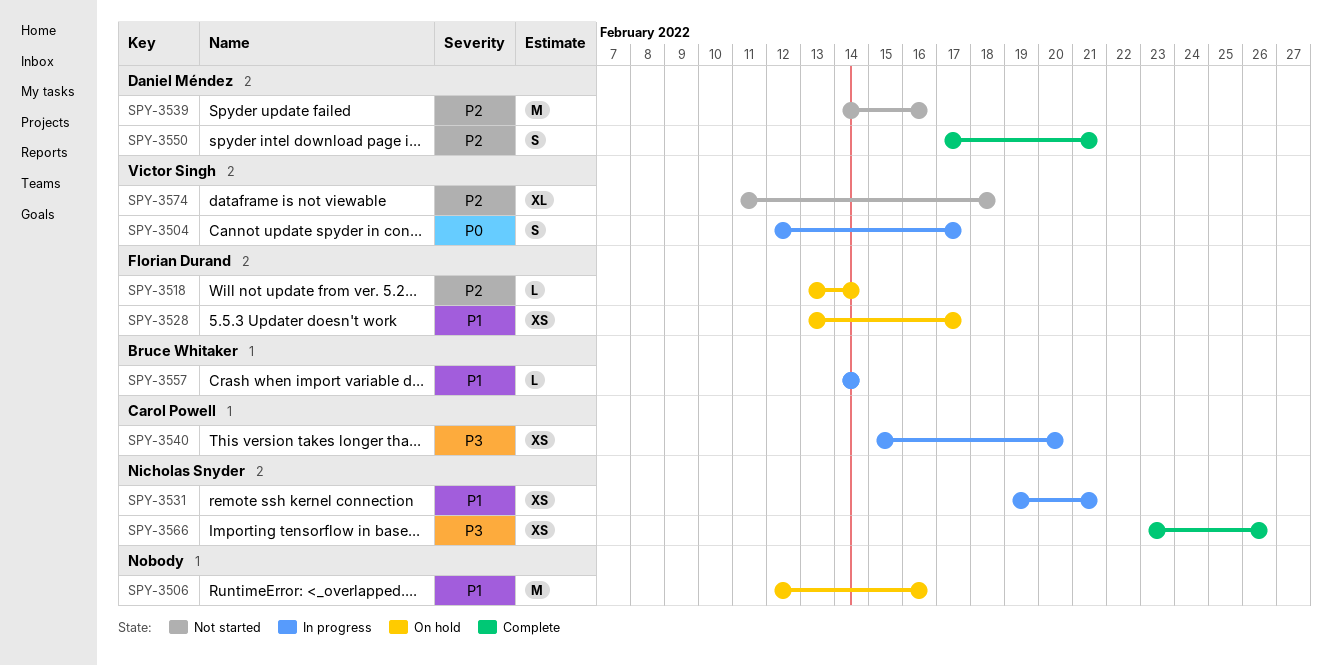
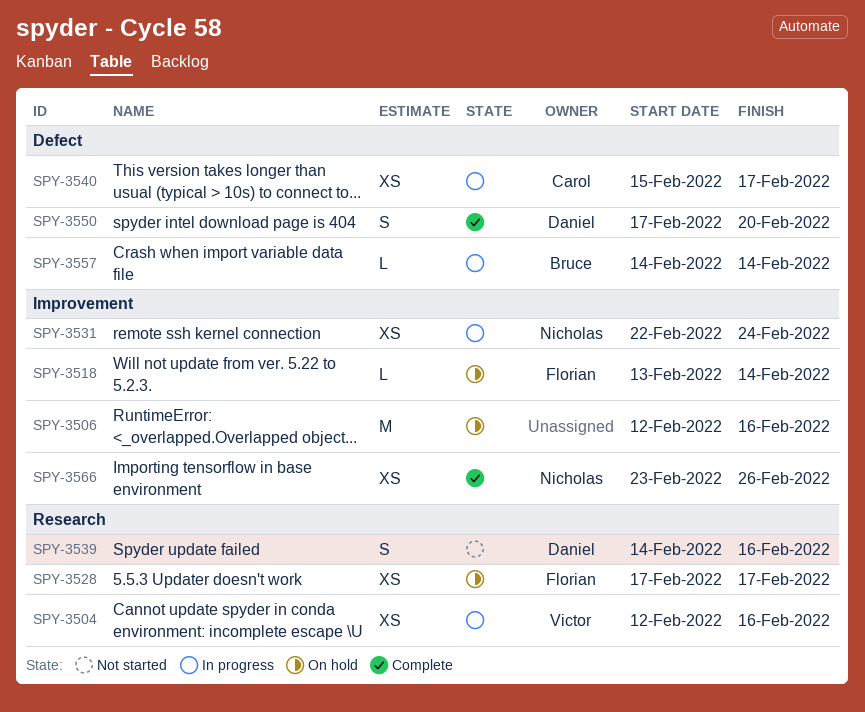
SPY-3504, estimate: S -> XS
SPY-3504, due: Feb 17 -> Feb 16
SPY-3528, start: Feb 13 -> Feb 17
SPY-3531, start: Feb 19 -> Feb 22
SPY-3531, due: Feb 21 -> Feb 24
SPY-3539, estimate: M -> S
SPY-3540, due: Feb 20 -> Feb 17
SPY-3550, due: Feb 21 -> Feb 20
SPY-3574: present -> none

